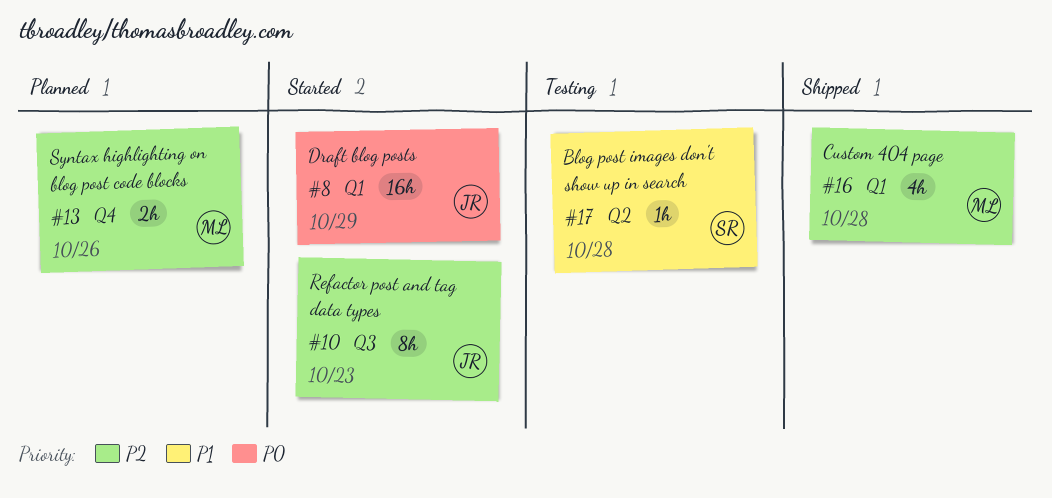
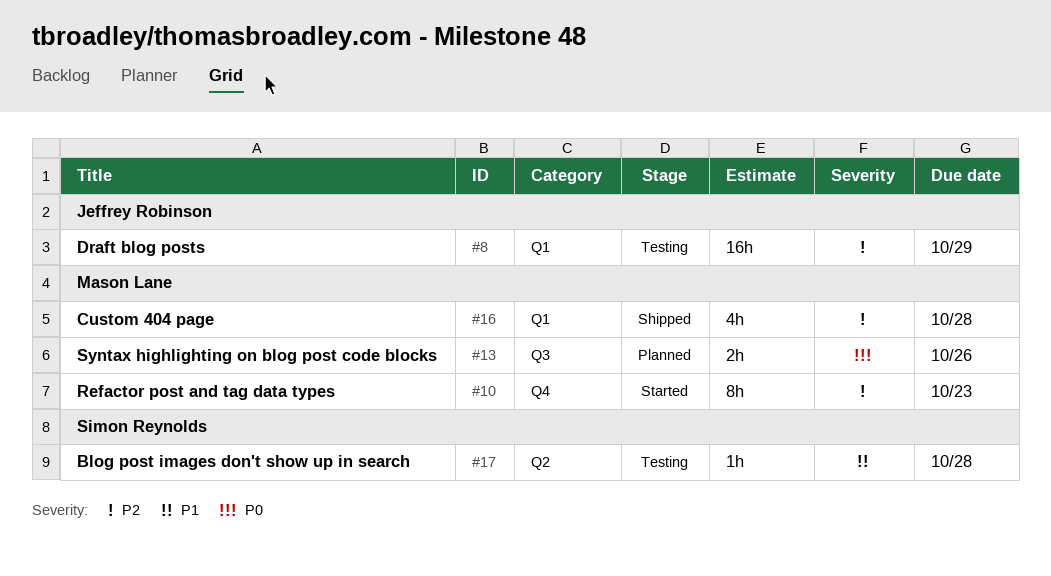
#8, status: Started -> Testing
#8, priority: P0 -> P2
#10, owner: Jeffrey Robinson -> Mason Lane
#10, label: Q3 -> Q4
#13, priority: P2 -> P0
#13, label: Q4 -> Q3

